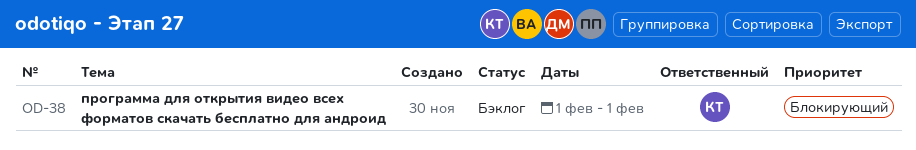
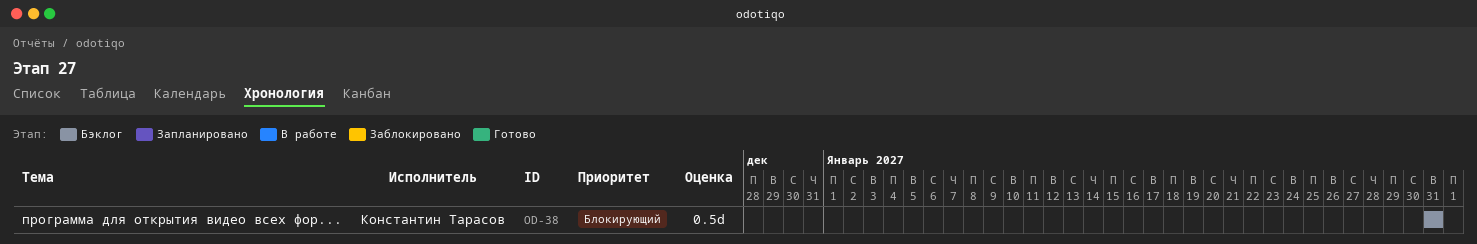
OD-38, start: Feb 1 -> Jan 31
OD-38, due: Feb 1 -> Jan 31

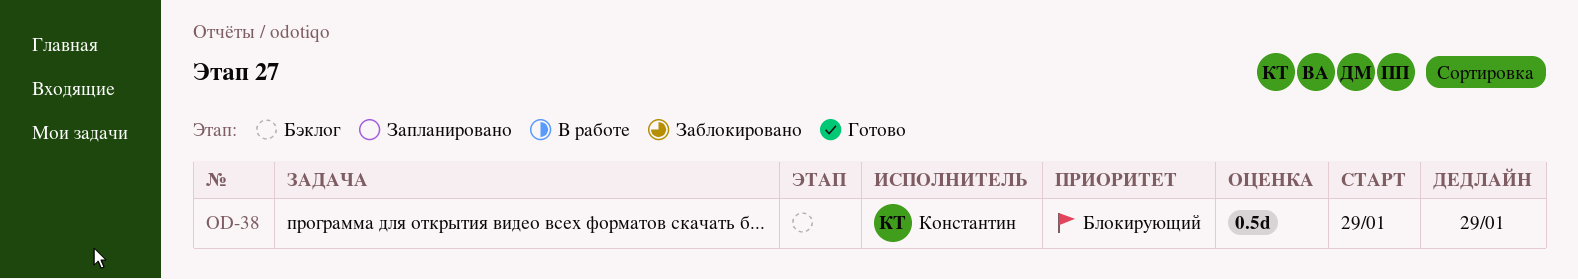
OD-38, start: Jan 31 -> Jan 29
OD-38, due: Jan 31 -> Jan 29

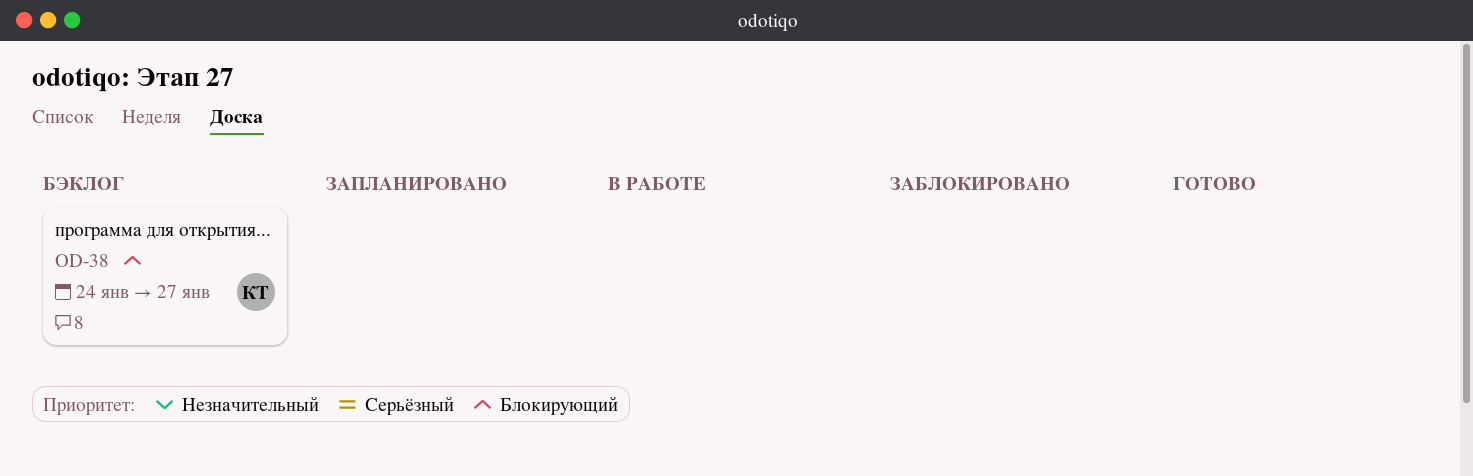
OD-38, start: Jan 29 -> Jan 24
OD-38, due: Jan 29 -> Jan 27

